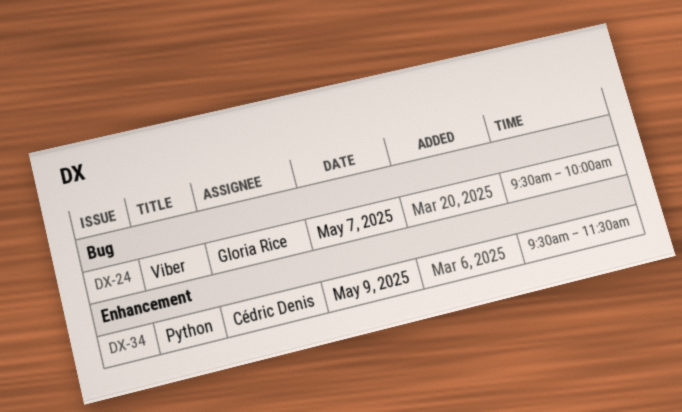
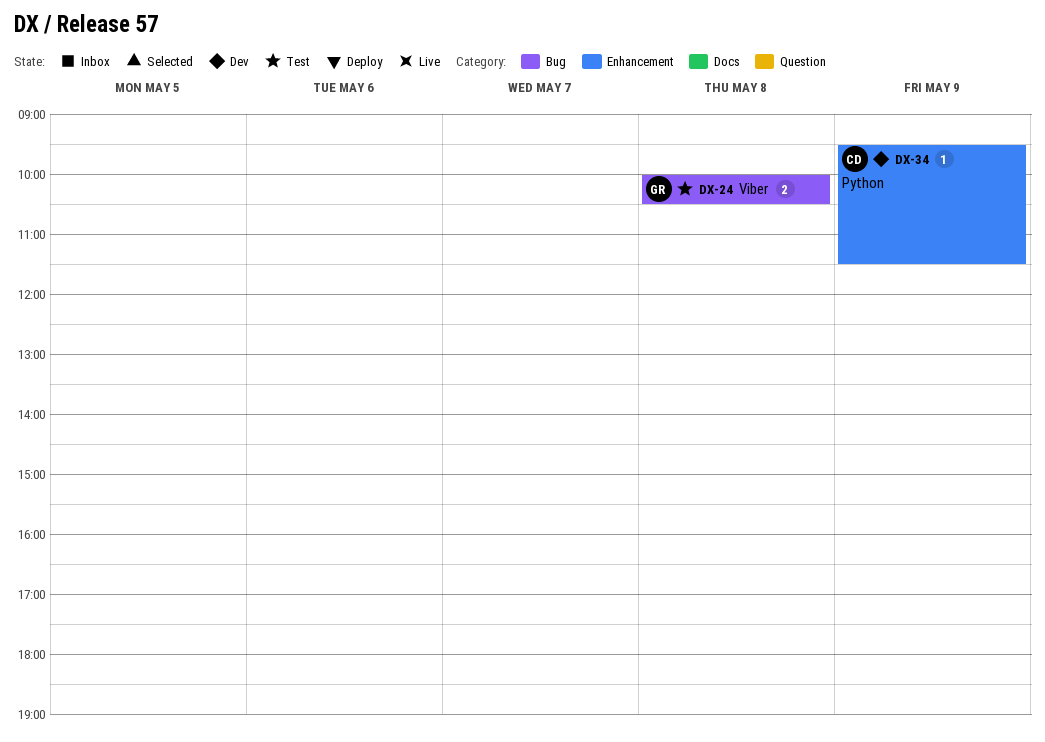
DX-24, day: May 7 -> May 8
DX-24, begins: 09:30 -> 10:00
DX-24, ends: 10:00 -> 10:30

